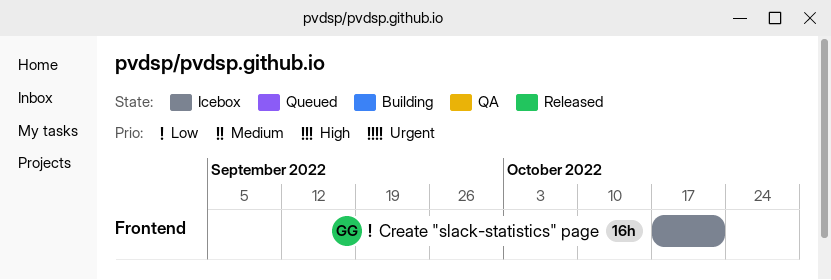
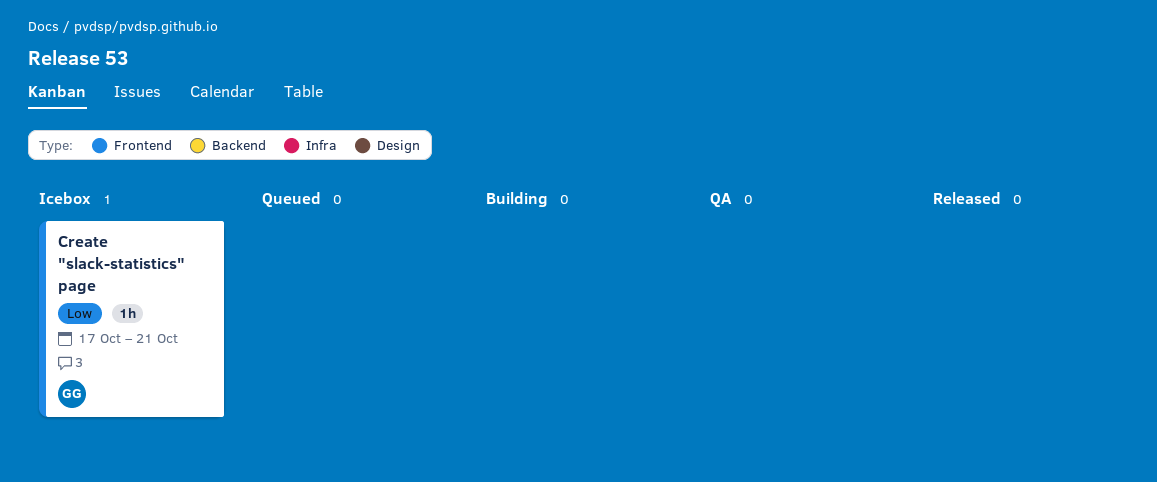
Create "slack-statistics" page, estimate: 16h -> 1h

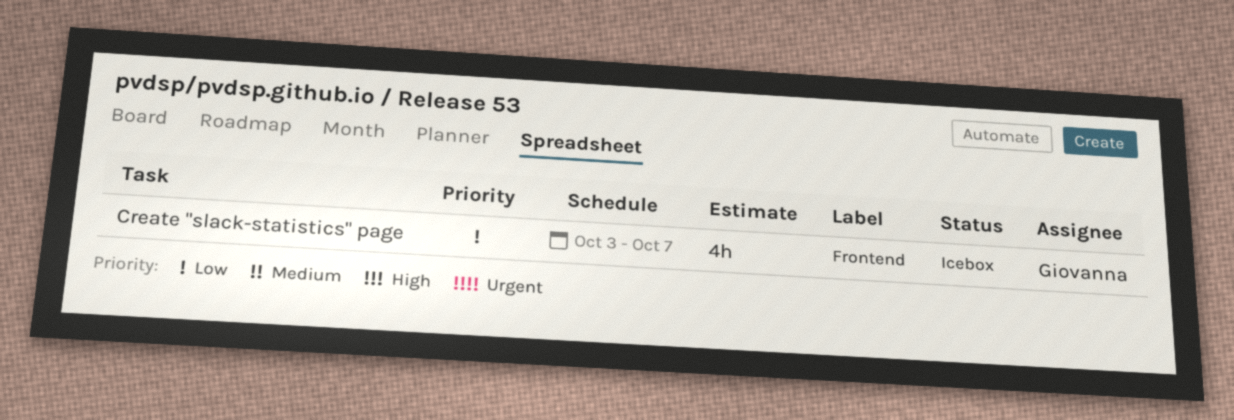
Create "slack-statistics" page, estimate: 1h -> 4h
Create "slack-statistics" page, start: Oct 17 -> Oct 3
Create "slack-statistics" page, due: Oct 21 -> Oct 7

